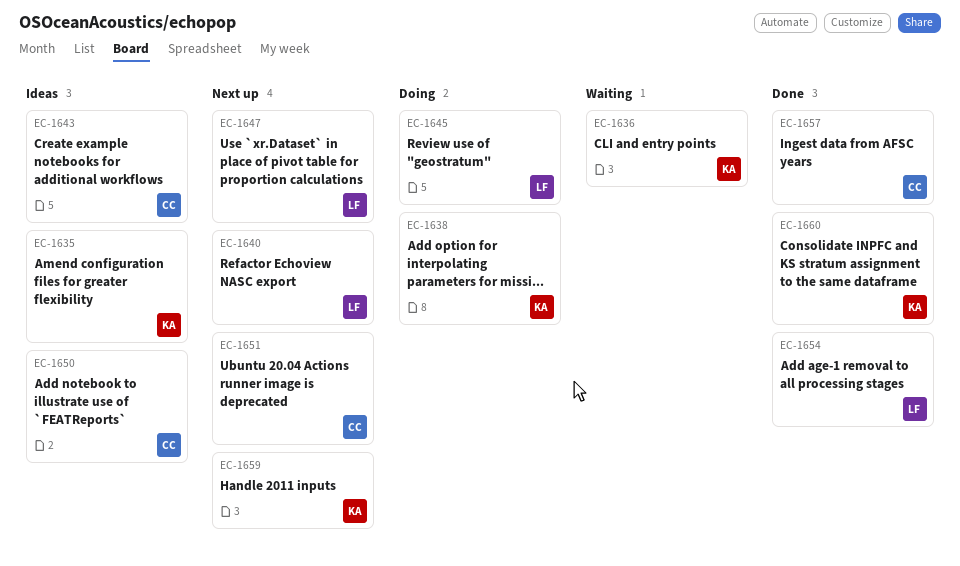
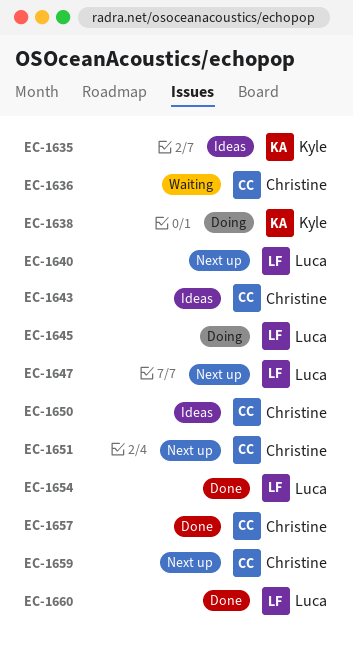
EC-1636, owner: Kyle -> Christine
EC-1659, owner: Kyle -> Christine
EC-1660, owner: Kyle -> Luca

